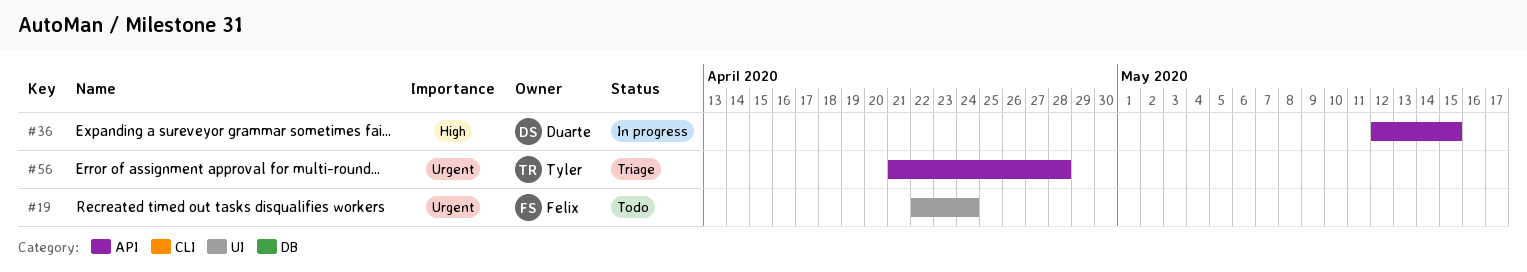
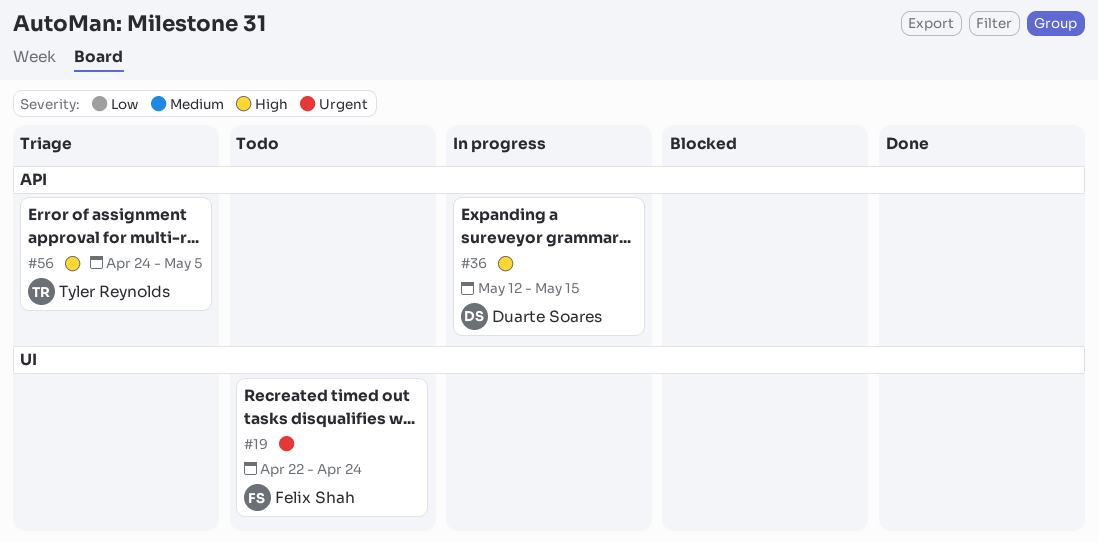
#56, priority: Urgent -> High
#56, start: Apr 21 -> Apr 24
#56, due: Apr 28 -> May 5

